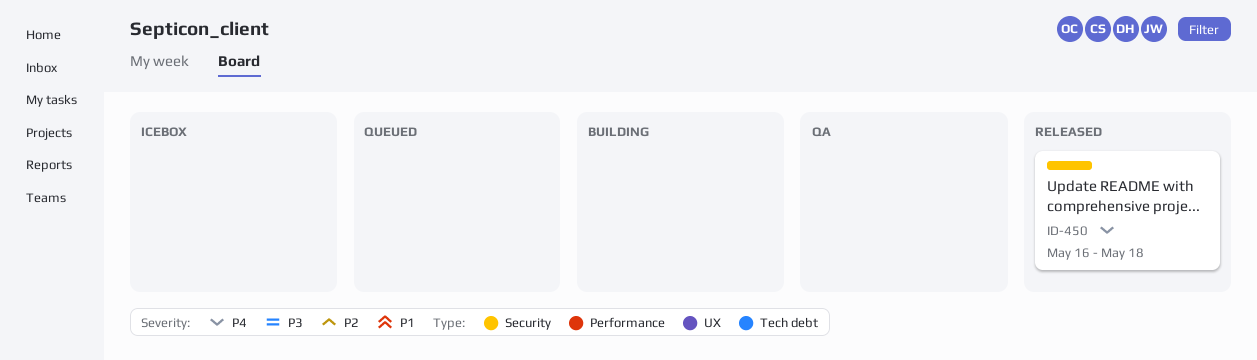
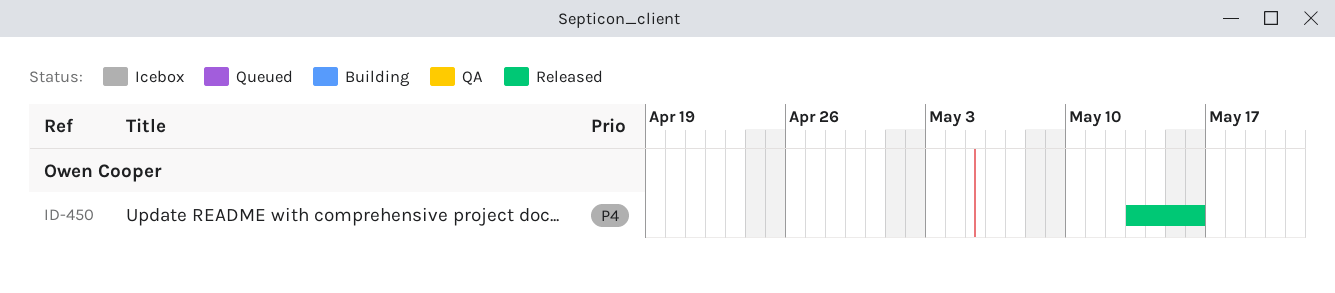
ID-450, start: May 16 -> May 13
ID-450, due: May 18 -> May 16

